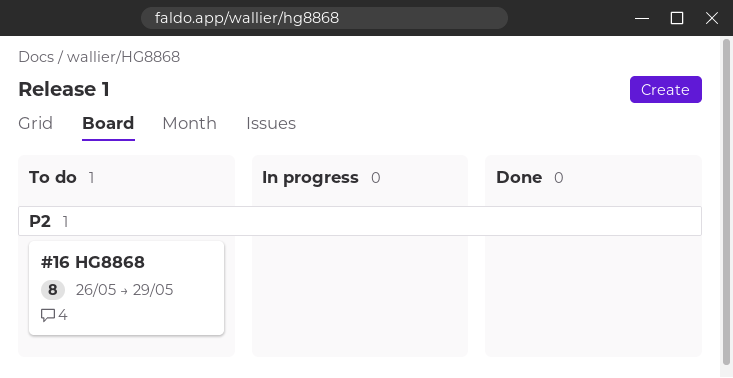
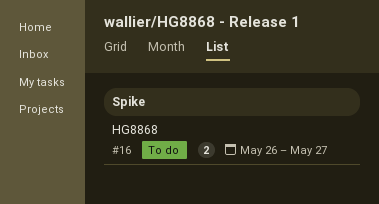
#16, estimate: 8 -> 2
#16, due: May 29 -> May 27

